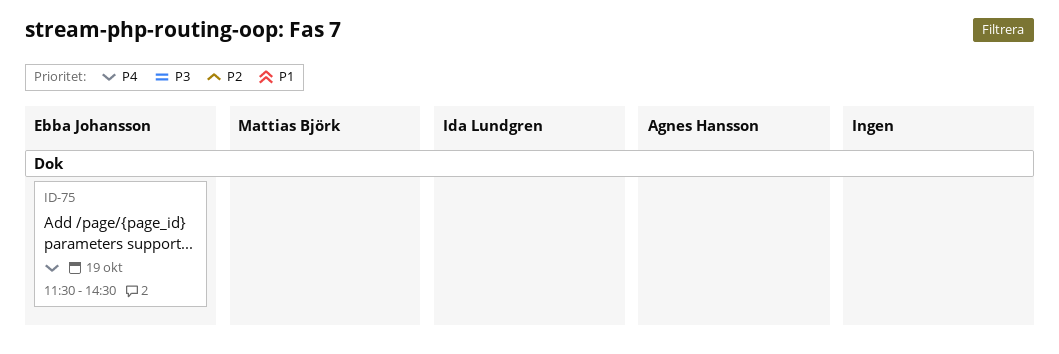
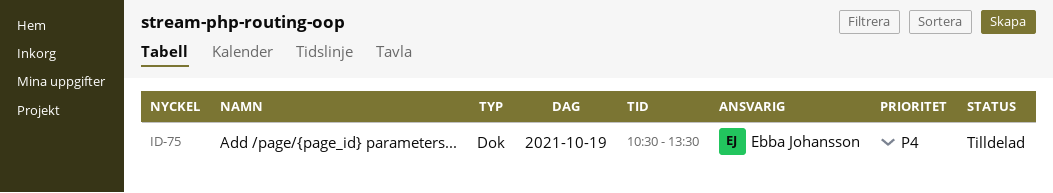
ID-75, begins: 11:30 -> 10:30
ID-75, ends: 14:30 -> 13:30

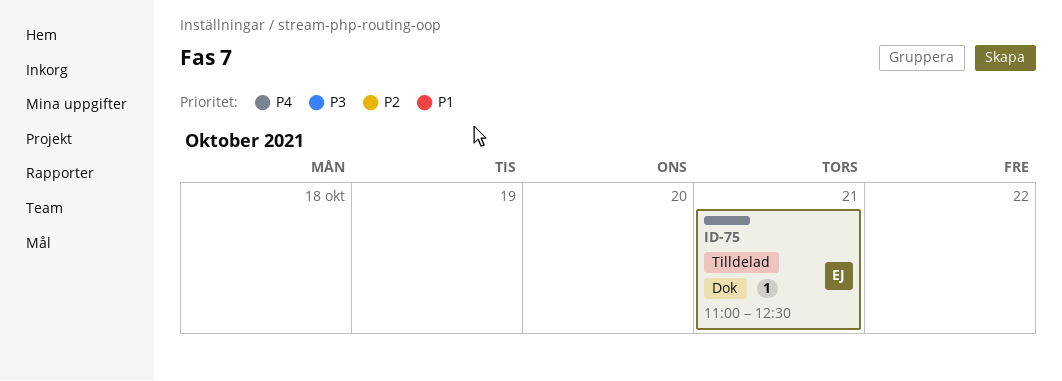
ID-75, day: Oct 19 -> Oct 21
ID-75, begins: 10:30 -> 11:00
ID-75, ends: 13:30 -> 12:30

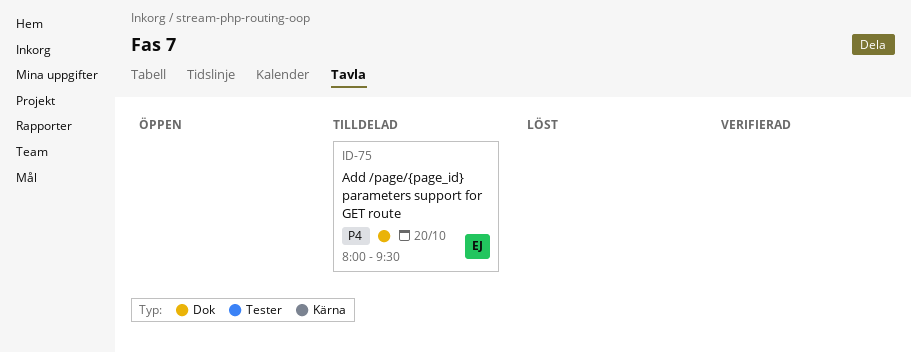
ID-75, day: Oct 21 -> Oct 20
ID-75, begins: 11:00 -> 08:00
ID-75, ends: 12:30 -> 09:30

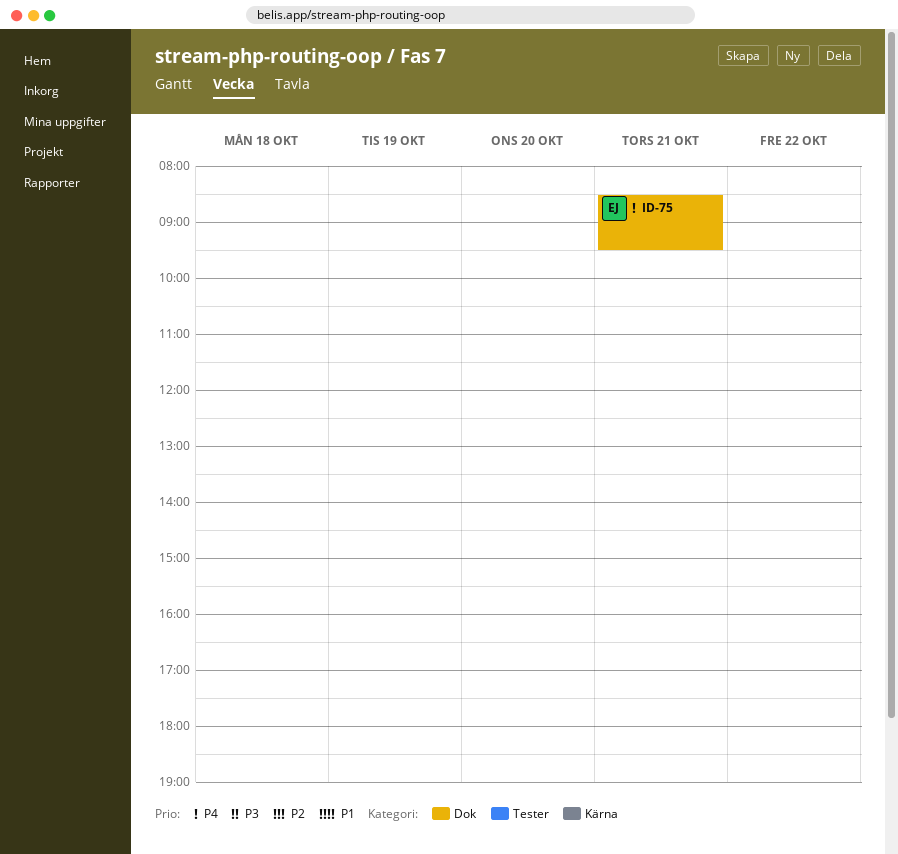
ID-75, day: Oct 20 -> Oct 21
ID-75, begins: 08:00 -> 08:30

